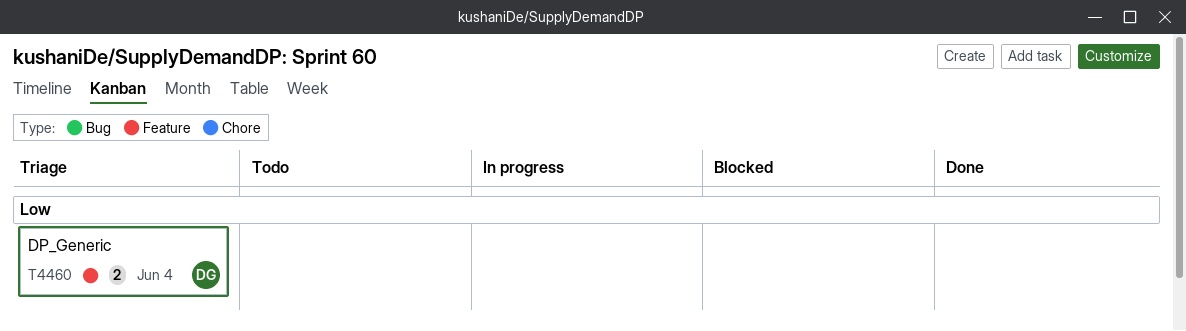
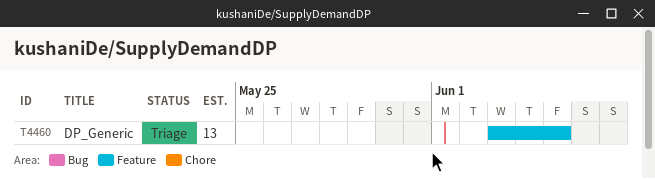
T4460, estimate: 2 -> 13
T4460, due: Jun 4 -> Jun 5

